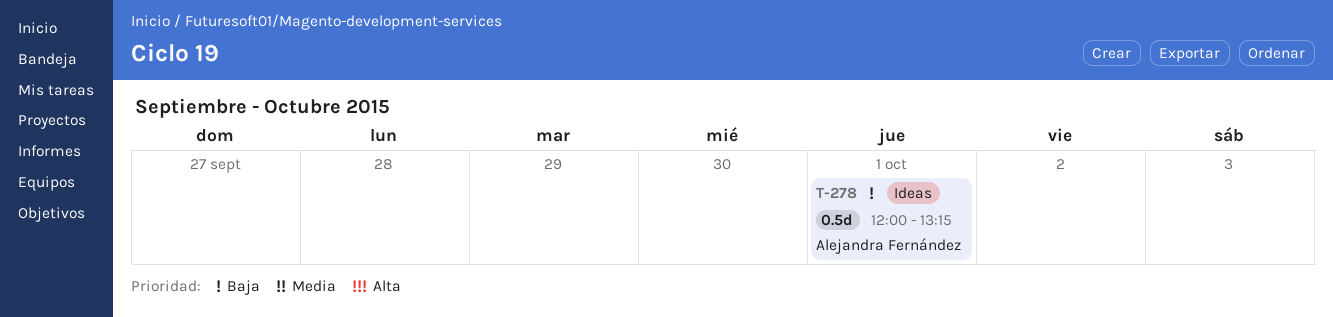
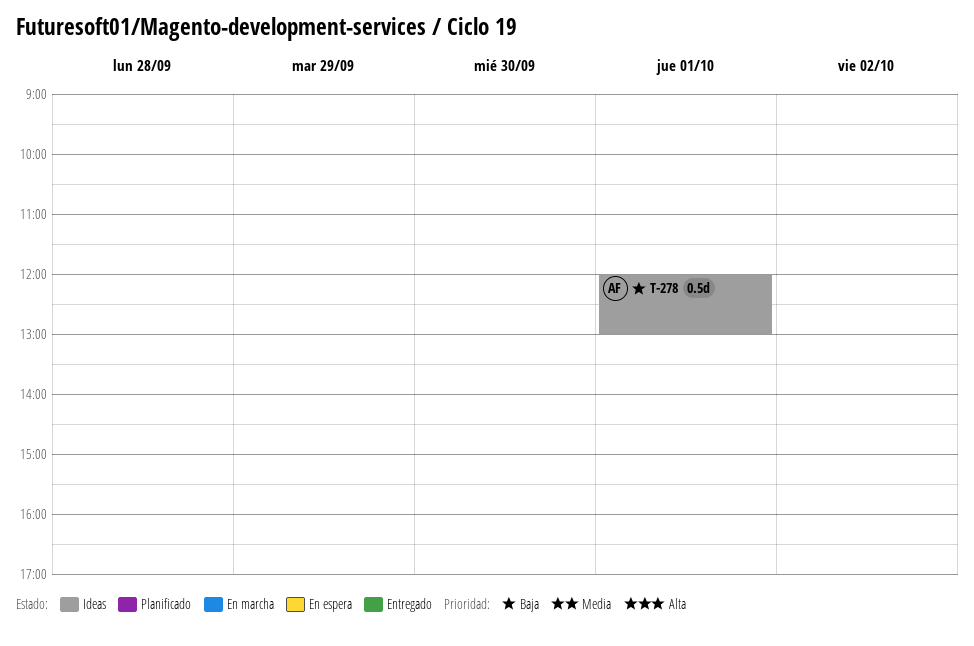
T-278, ends: 13:15 -> 13:00

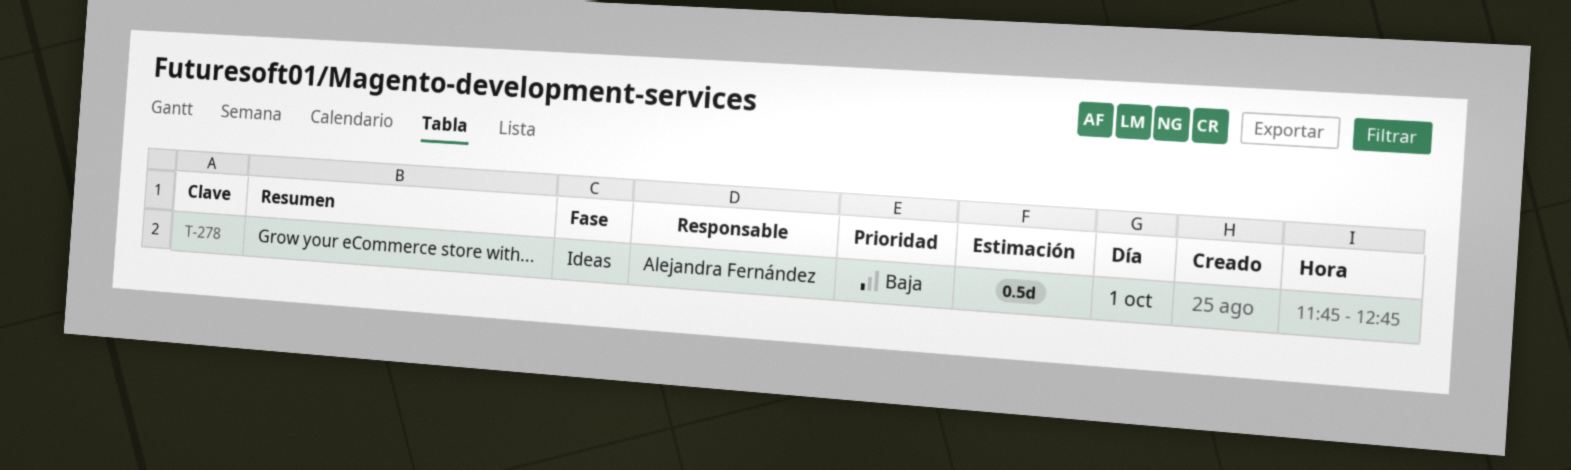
T-278, begins: 12:00 -> 11:45
T-278, ends: 13:00 -> 12:45

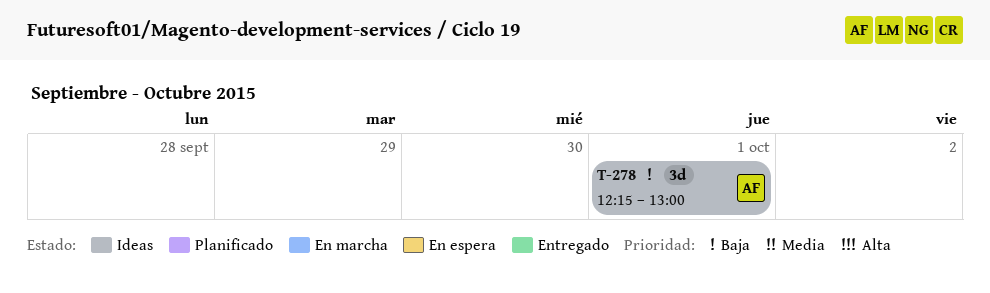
T-278, estimate: 0.5d -> 3d
T-278, begins: 11:45 -> 12:15
T-278, ends: 12:45 -> 13:00

